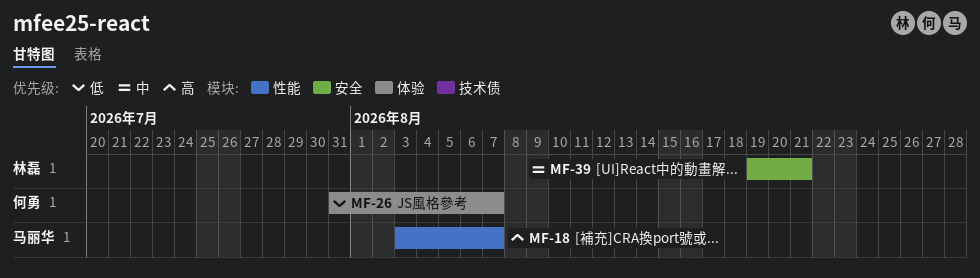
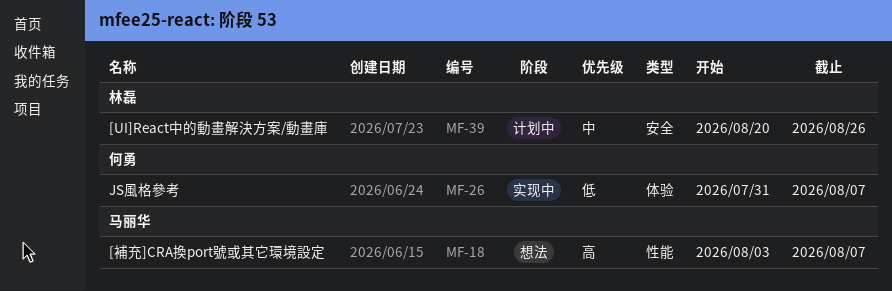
MF-39, start: Aug 19 -> Aug 20
MF-39, due: Aug 21 -> Aug 26

